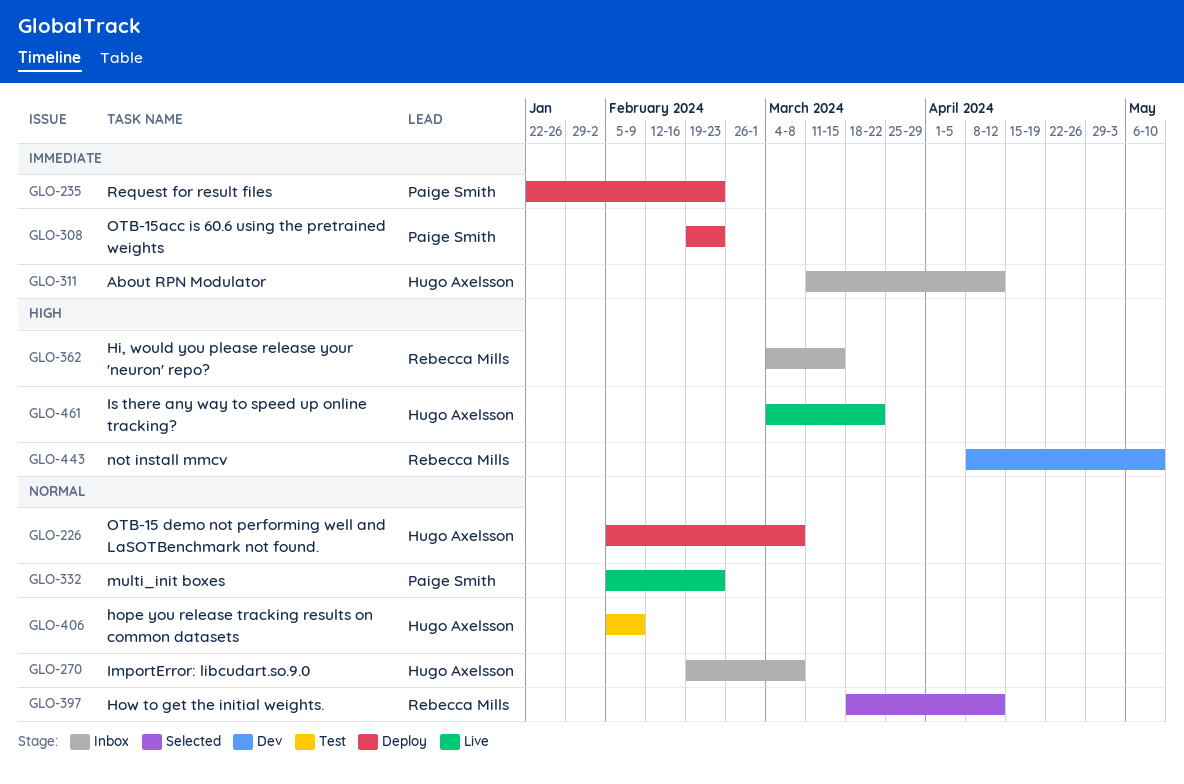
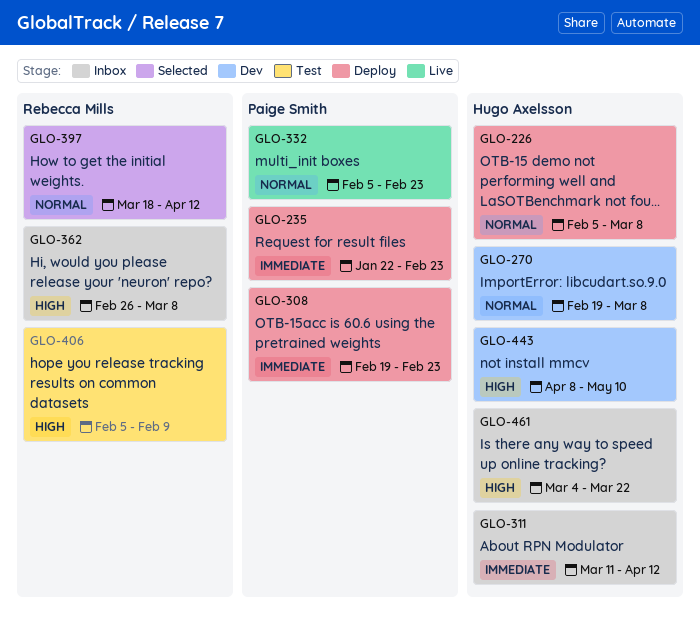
GLO-270, status: Inbox -> Dev
GLO-362, start: Mar 4 -> Feb 26
GLO-362, due: Mar 15 -> Mar 8
GLO-406, owner: Hugo Axelsson -> Rebecca Mills
GLO-406, priority: Normal -> High
GLO-443, owner: Rebecca Mills -> Hugo Axelsson
GLO-461, status: Live -> Inbox

